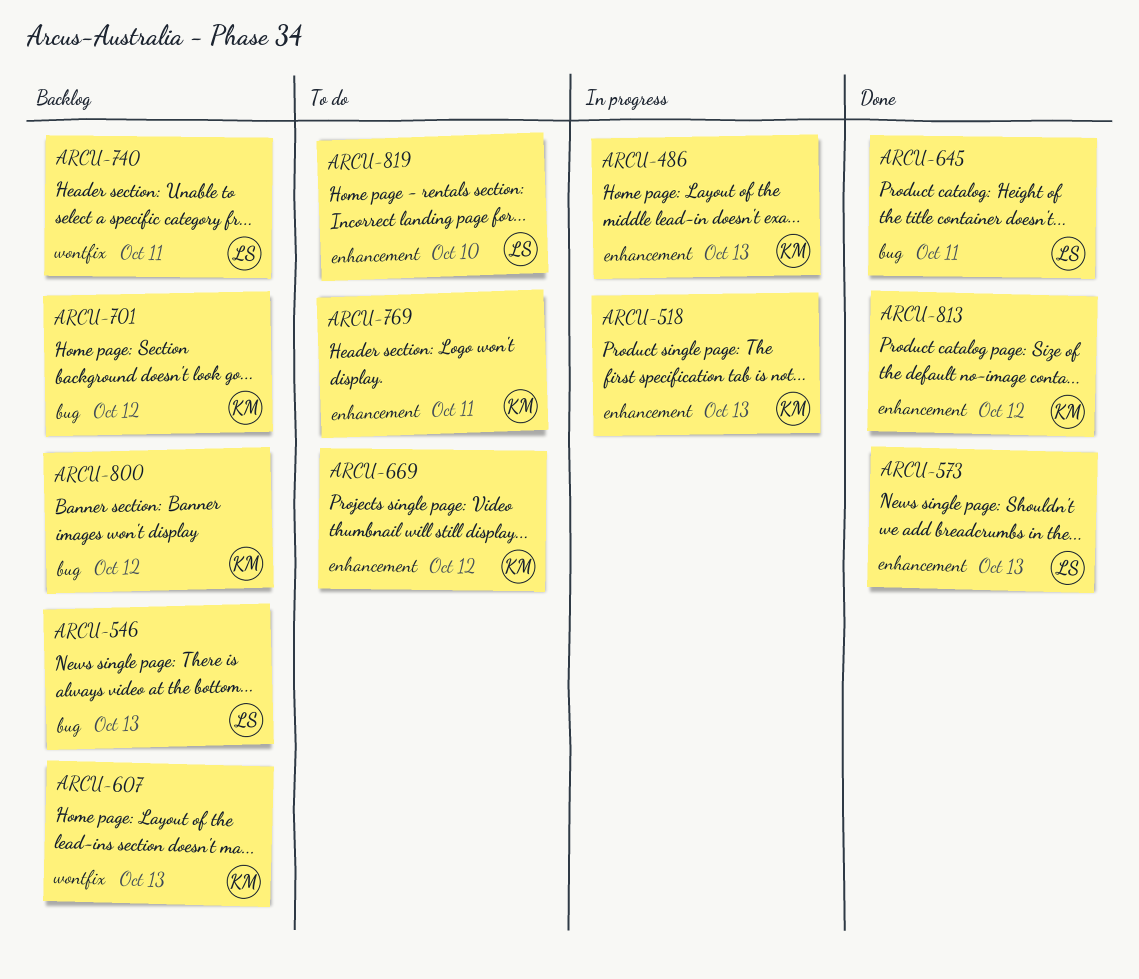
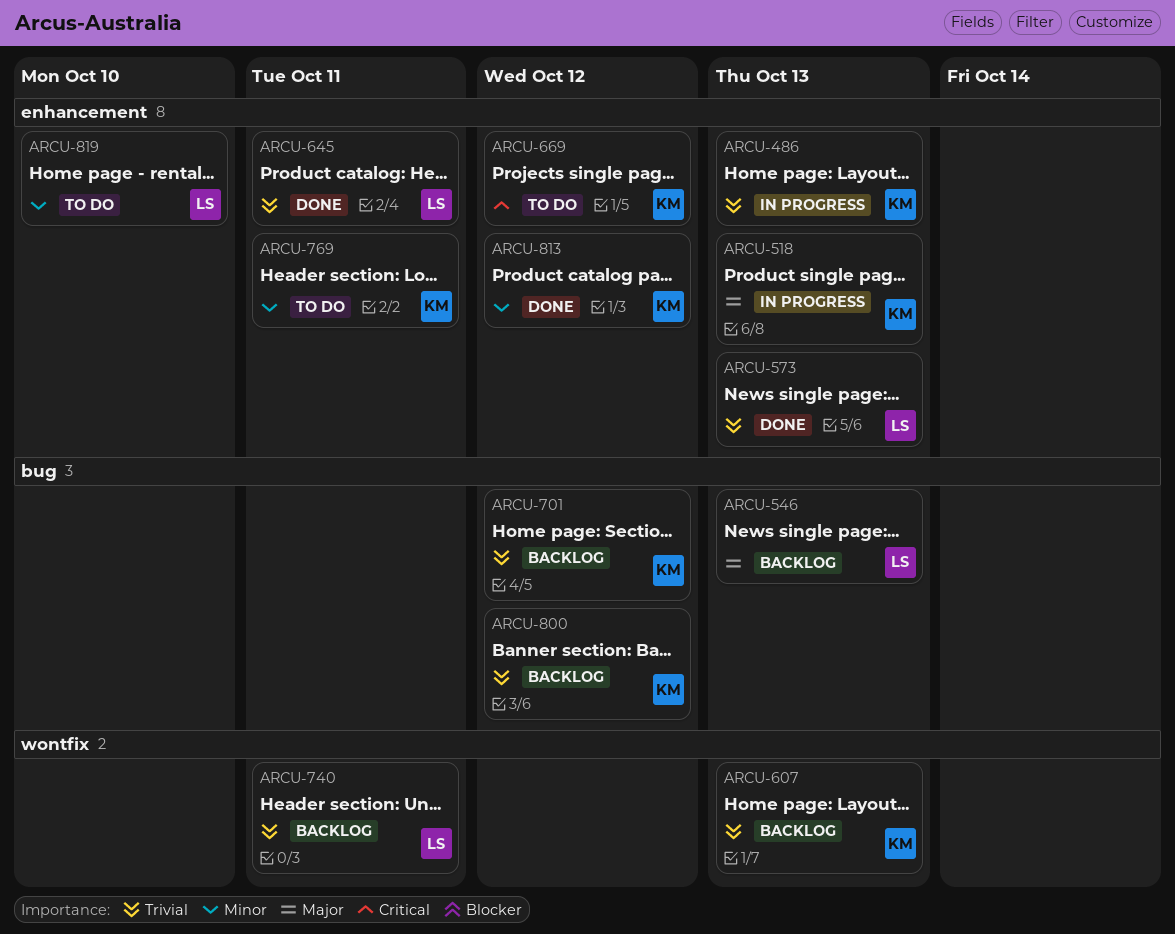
ARCU-645, label: bug -> enhancement

